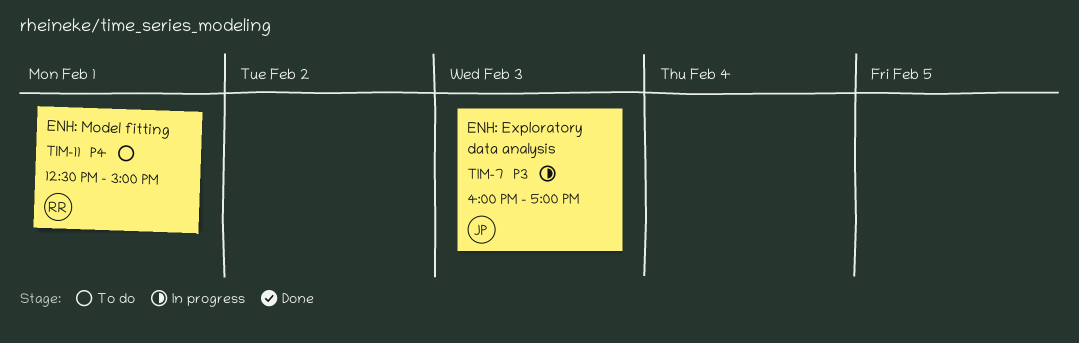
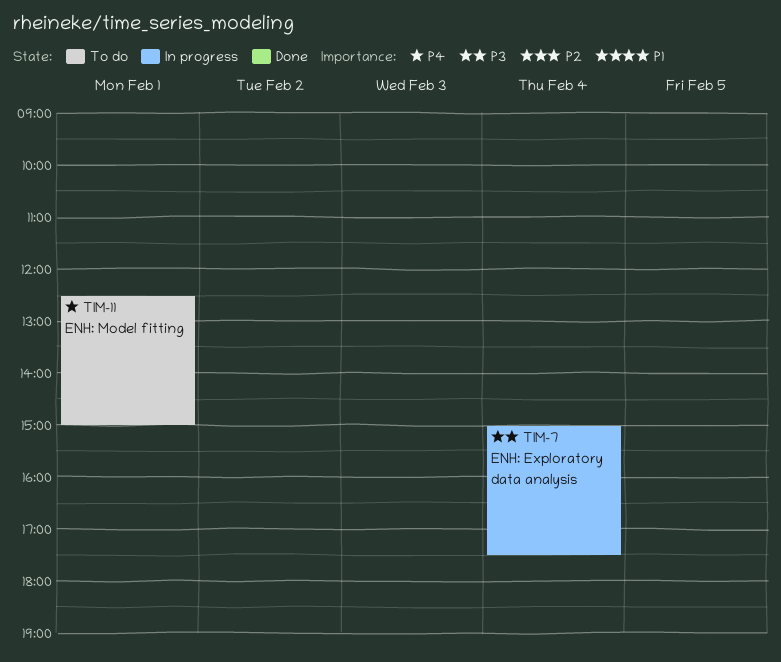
TIM-7, day: Feb 3 -> Feb 4
TIM-7, begins: 16:00 -> 15:00
TIM-7, ends: 17:00 -> 17:30

